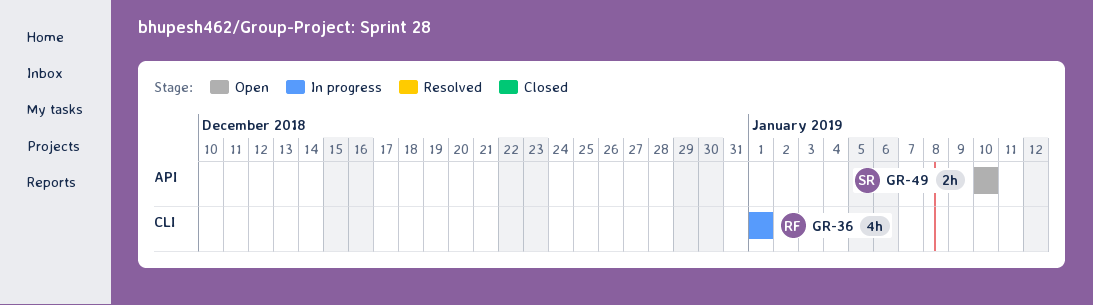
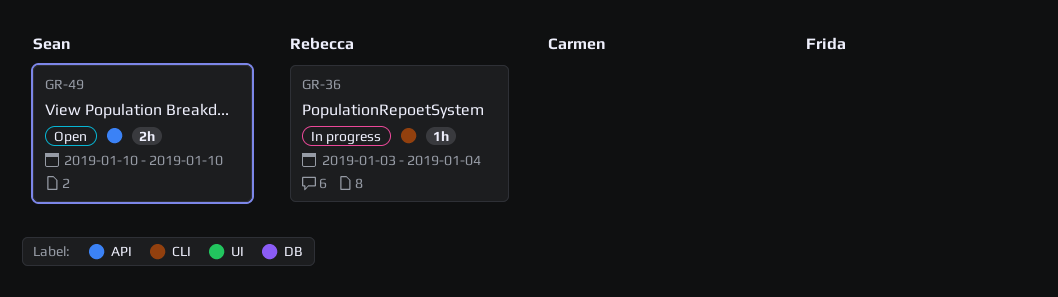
GR-36, estimate: 4h -> 1h
GR-36, start: Jan 1 -> Jan 3
GR-36, due: Jan 1 -> Jan 4

